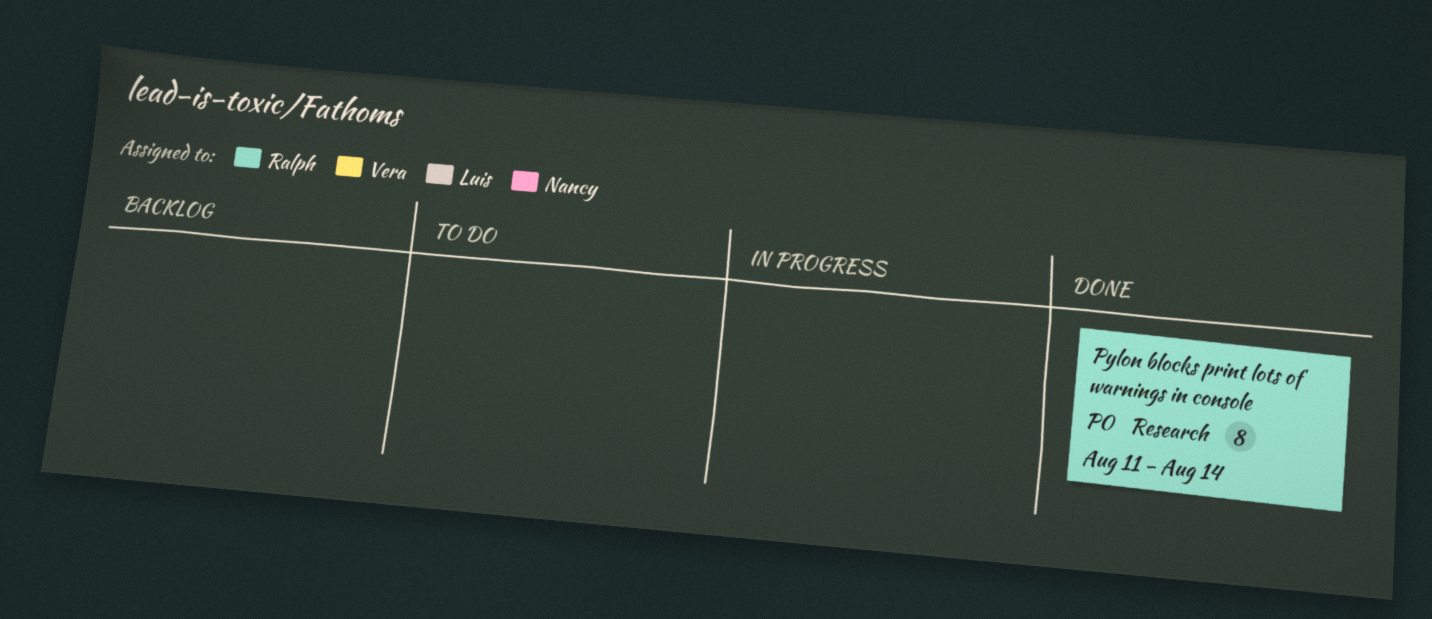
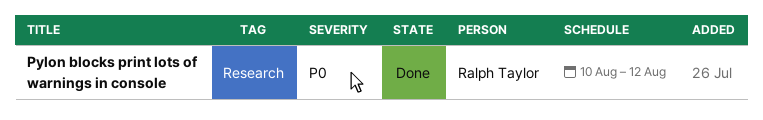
Pylon blocks print lots of warnings in console, start: Aug 11 -> Aug 10
Pylon blocks print lots of warnings in console, due: Aug 14 -> Aug 12

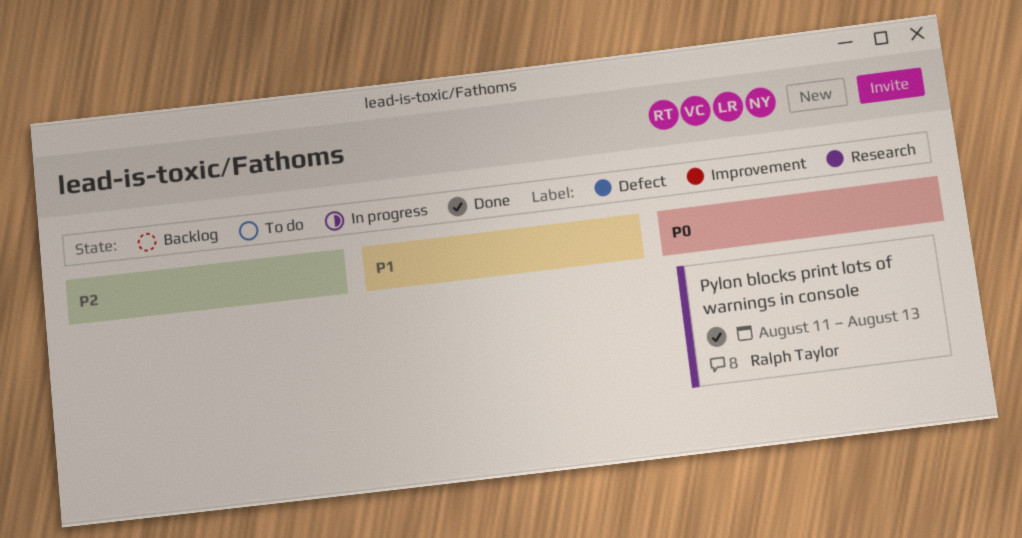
Pylon blocks print lots of warnings in console, start: Aug 10 -> Aug 11
Pylon blocks print lots of warnings in console, due: Aug 12 -> Aug 13

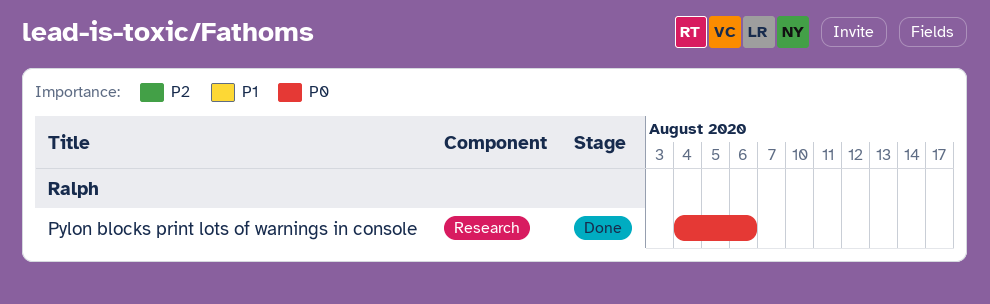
Pylon blocks print lots of warnings in console, start: Aug 11 -> Aug 4
Pylon blocks print lots of warnings in console, due: Aug 13 -> Aug 6

